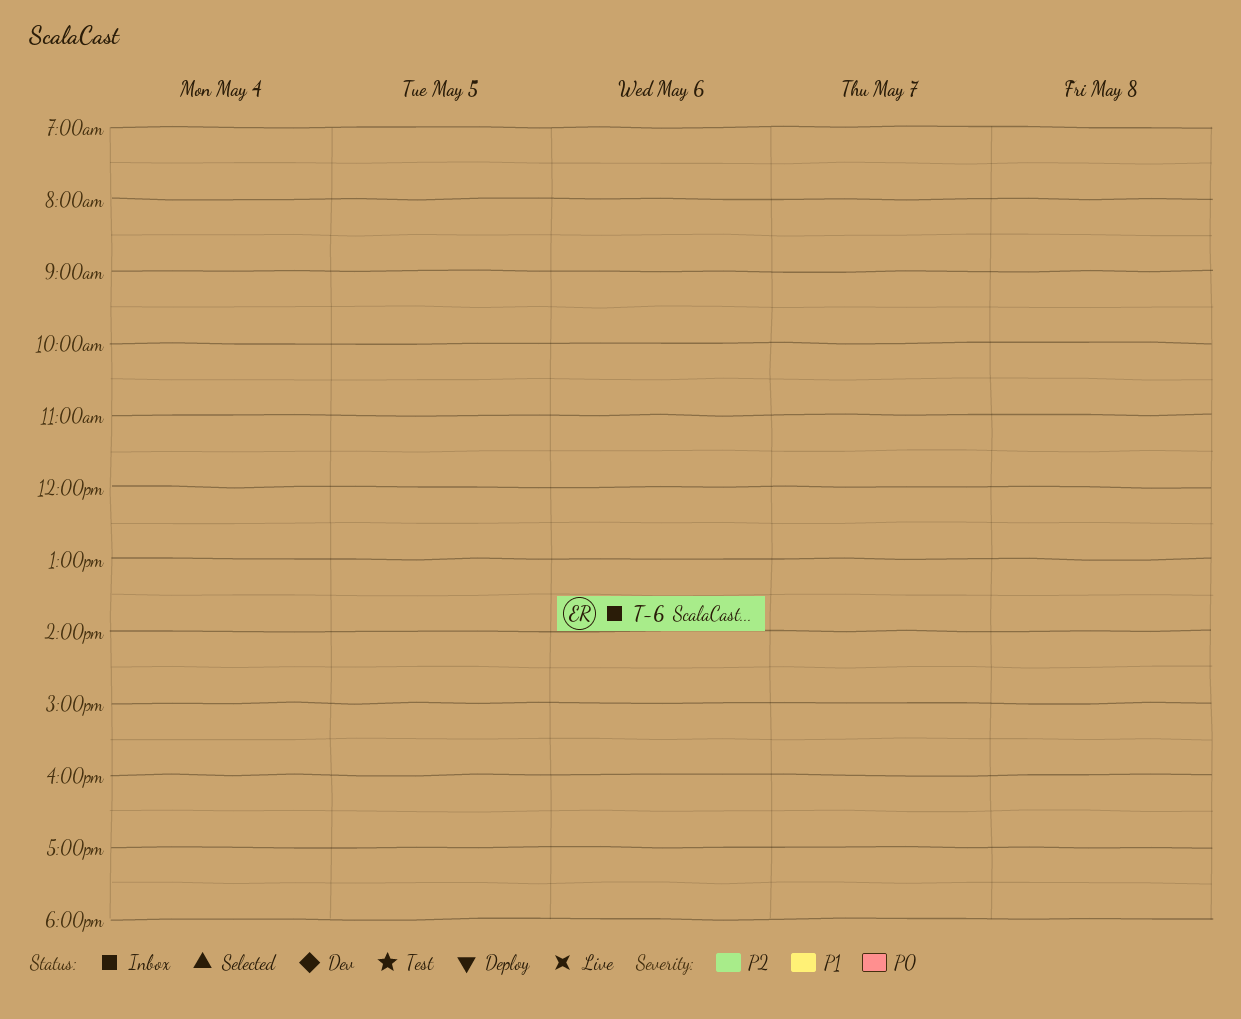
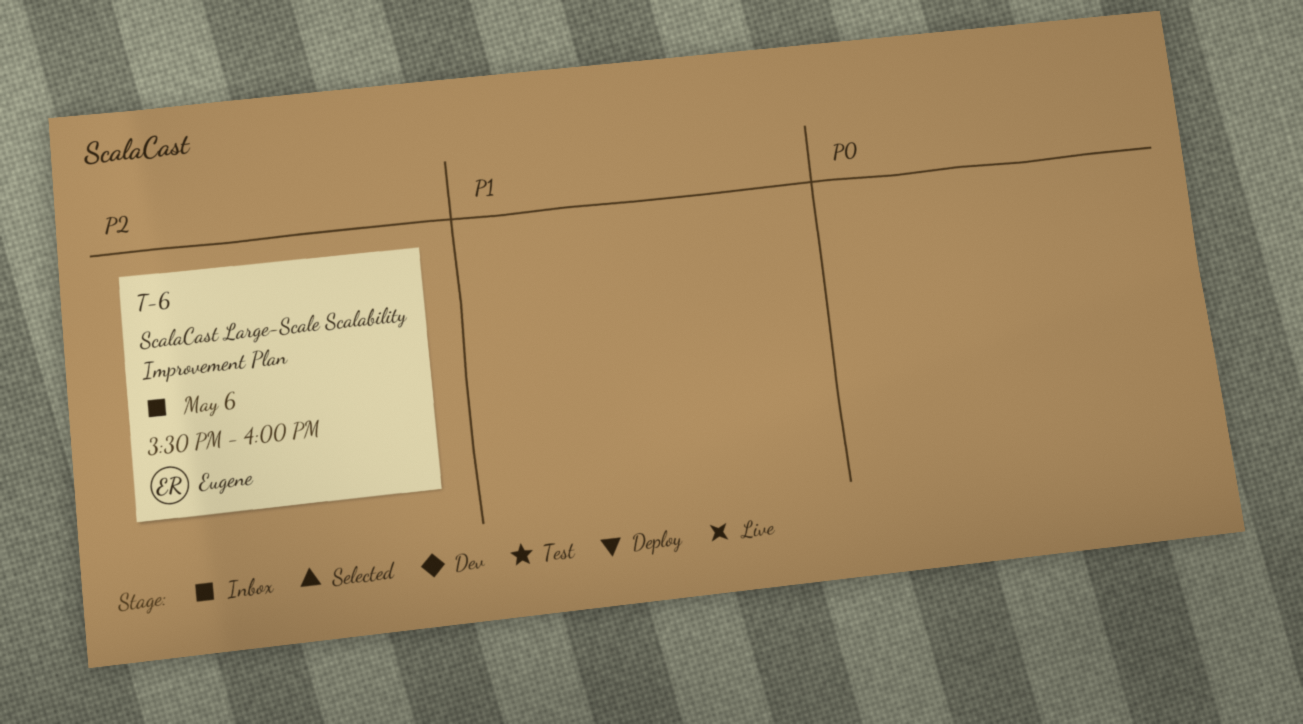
T-6, begins: 13:30 -> 15:30
T-6, ends: 14:00 -> 16:00

